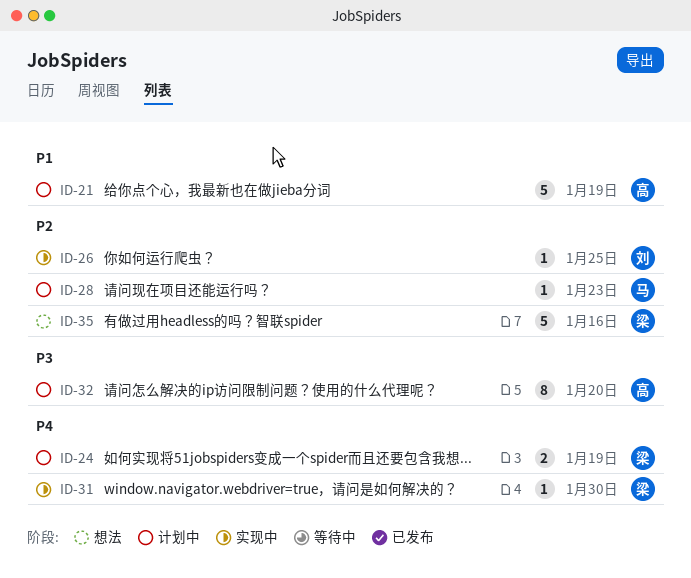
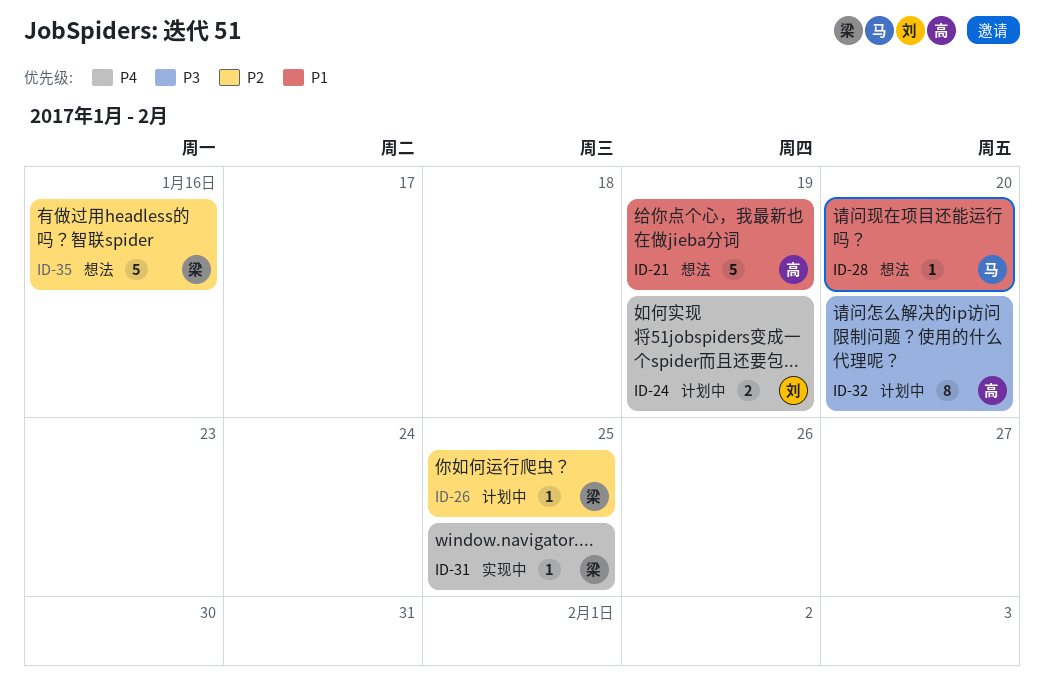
ID-21, status: 计划中 -> 想法
ID-24, owner: 梁 -> 刘
ID-26, status: 实现中 -> 计划中
ID-26, owner: 刘 -> 梁
ID-28, status: 计划中 -> 想法
ID-28, priority: P2 -> P1
ID-28, due: Jan 23 -> Jan 20
ID-31, due: Jan 30 -> Jan 25

